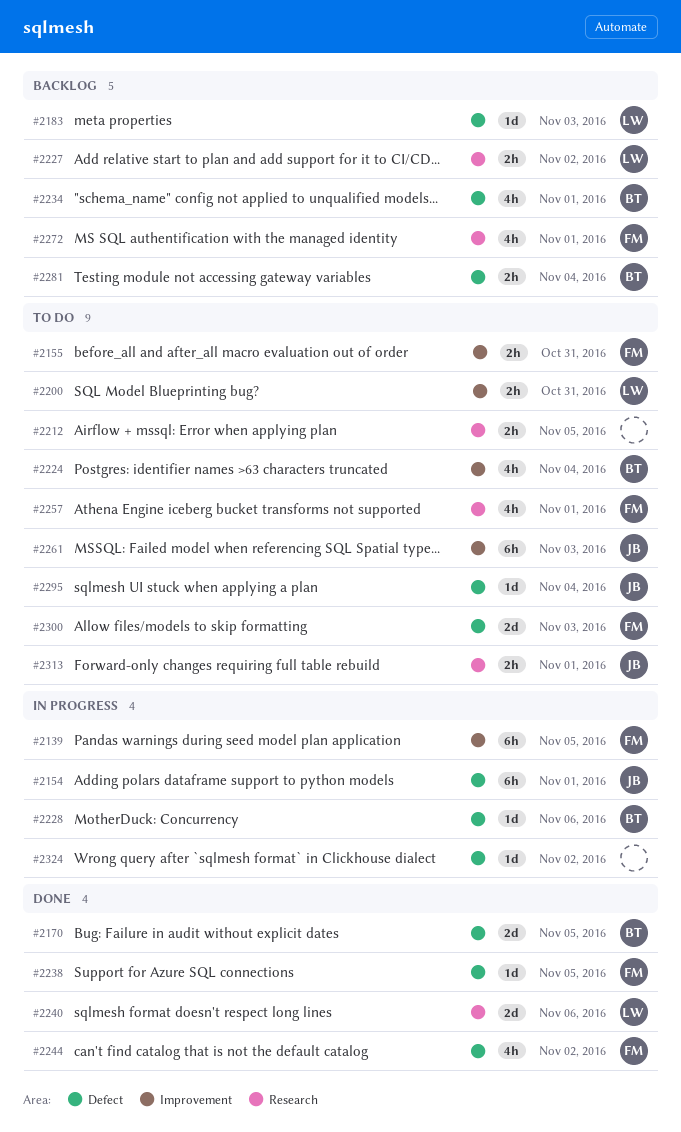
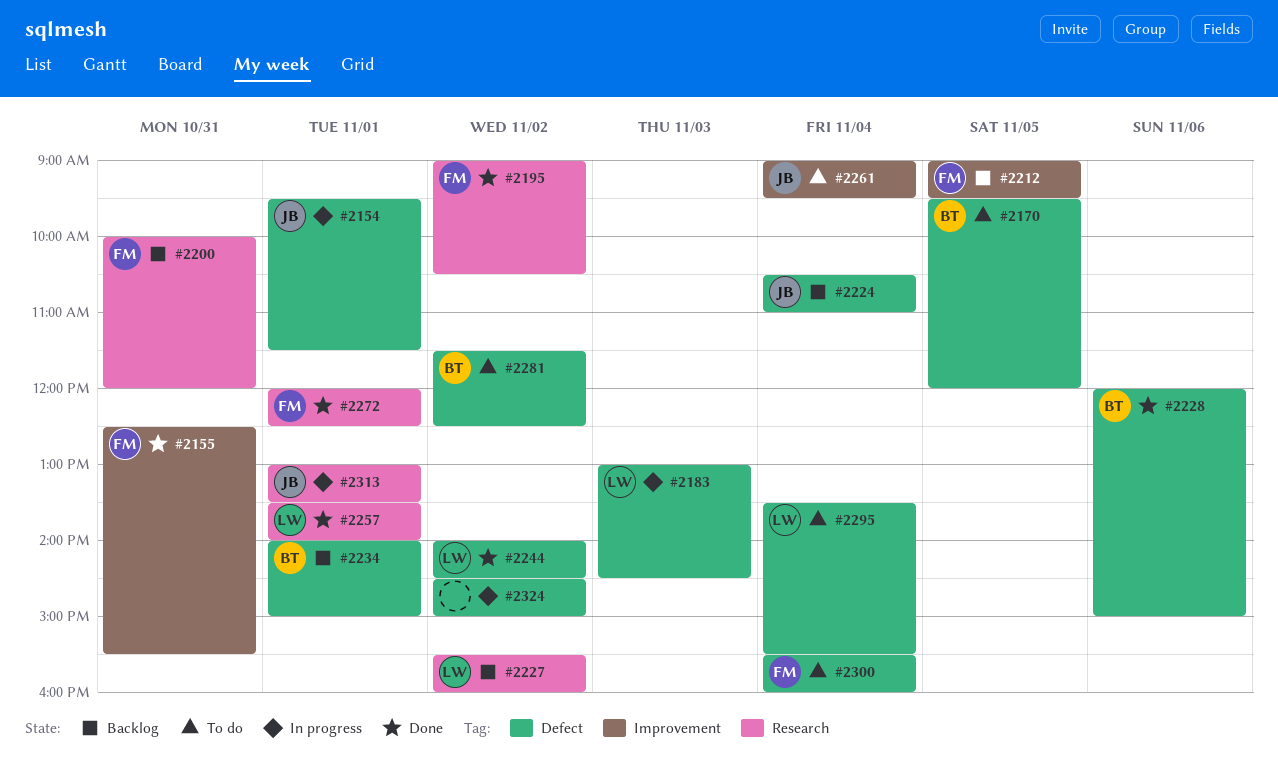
#2139: present -> none
#2155, status: To do -> Done
#2170, status: Done -> To do
#2183, status: Backlog -> In progress
#2195: none -> present
#2200, status: To do -> Backlog
#2200, owner: LW -> FM
#2200, label: Improvement -> Research
#2212, status: To do -> Backlog
#2212, owner: none -> FM
#2212, label: Research -> Improvement
#2224, status: To do -> Backlog
#2224, owner: BT -> JB
#2224, label: Improvement -> Defect
#2228, status: In progress -> Done
#2238: present -> none
#2240: present -> none
#2244, owner: FM -> LW
#2257, status: To do -> Done
#2257, owner: FM -> LW
#2261, day: Nov 3 -> Nov 4
#2272, status: Backlog -> Done
#2281, status: Backlog -> To do
#2281, day: Nov 4 -> Nov 2
#2295, owner: JB -> LW
#2300, day: Nov 3 -> Nov 4
#2313, status: To do -> In progress

